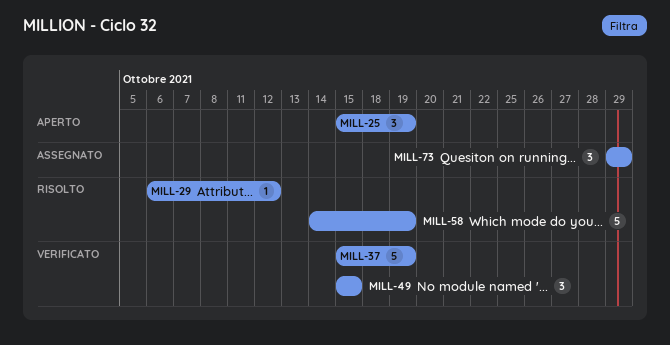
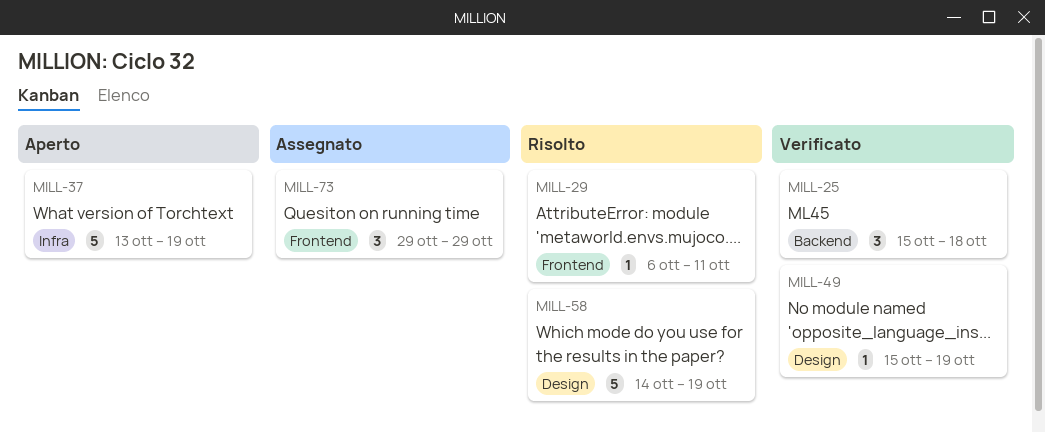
MILL-25, status: Aperto -> Verificato
MILL-25, due: Oct 19 -> Oct 18
MILL-29, due: Oct 12 -> Oct 11
MILL-37, status: Verificato -> Aperto
MILL-37, start: Oct 15 -> Oct 13
MILL-49, estimate: 3 -> 1
MILL-49, due: Oct 15 -> Oct 19

